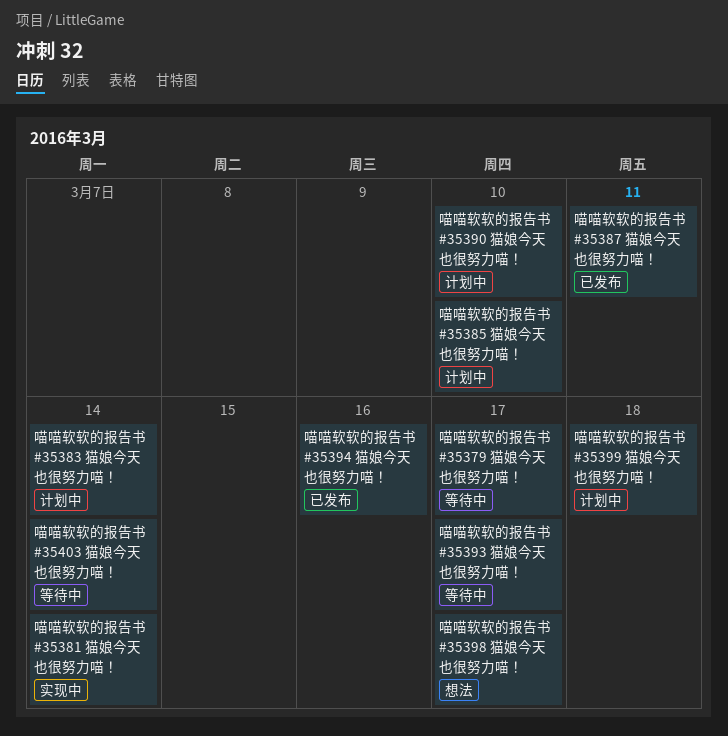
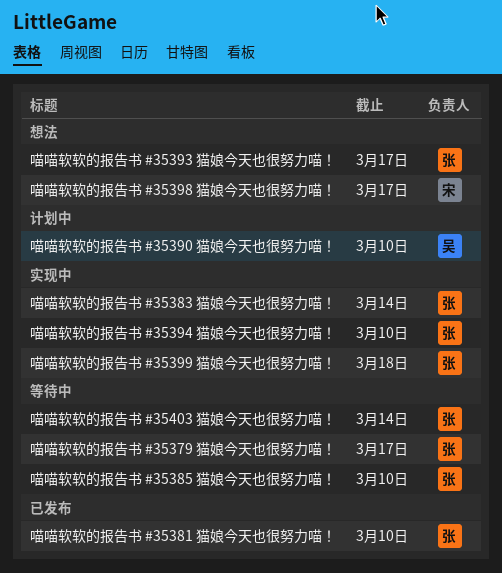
喵喵软软的报告书 #35381 猫娘今天也很努力喵！, status: 实现中 -> 已发布
喵喵软软的报告书 #35381 猫娘今天也很努力喵！, due: Mar 14 -> Mar 10
喵喵软软的报告书 #35383 猫娘今天也很努力喵！, status: 计划中 -> 实现中
喵喵软软的报告书 #35385 猫娘今天也很努力喵！, status: 计划中 -> 等待中
喵喵软软的报告书 #35387 猫娘今天也很努力喵！: present -> none
喵喵软软的报告书 #35393 猫娘今天也很努力喵！, status: 等待中 -> 想法
喵喵软软的报告书 #35394 猫娘今天也很努力喵！, status: 已发布 -> 实现中
喵喵软软的报告书 #35394 猫娘今天也很努力喵！, due: Mar 16 -> Mar 10
喵喵软软的报告书 #35399 猫娘今天也很努力喵！, status: 计划中 -> 实现中

